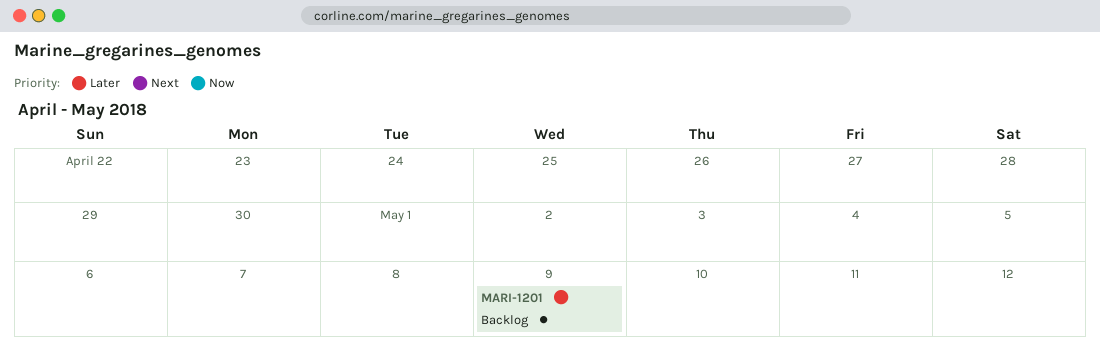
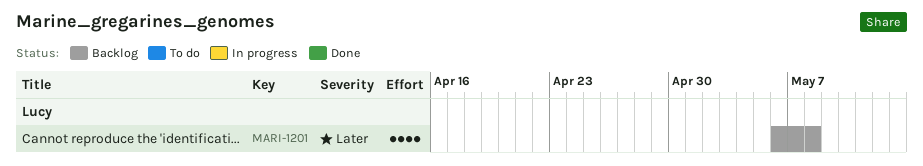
MARI-1201, estimate: 1 -> 4
MARI-1201, due: May 9 -> May 8

